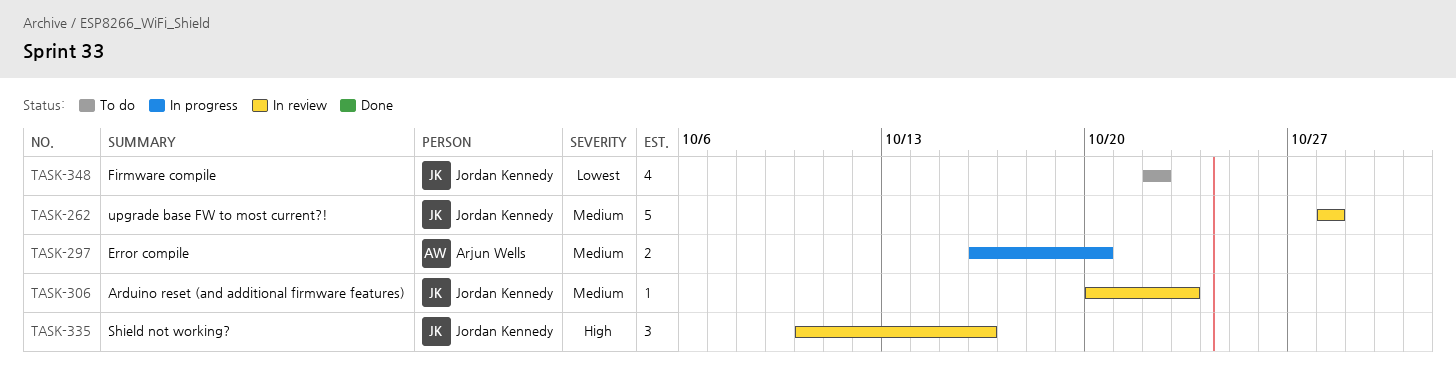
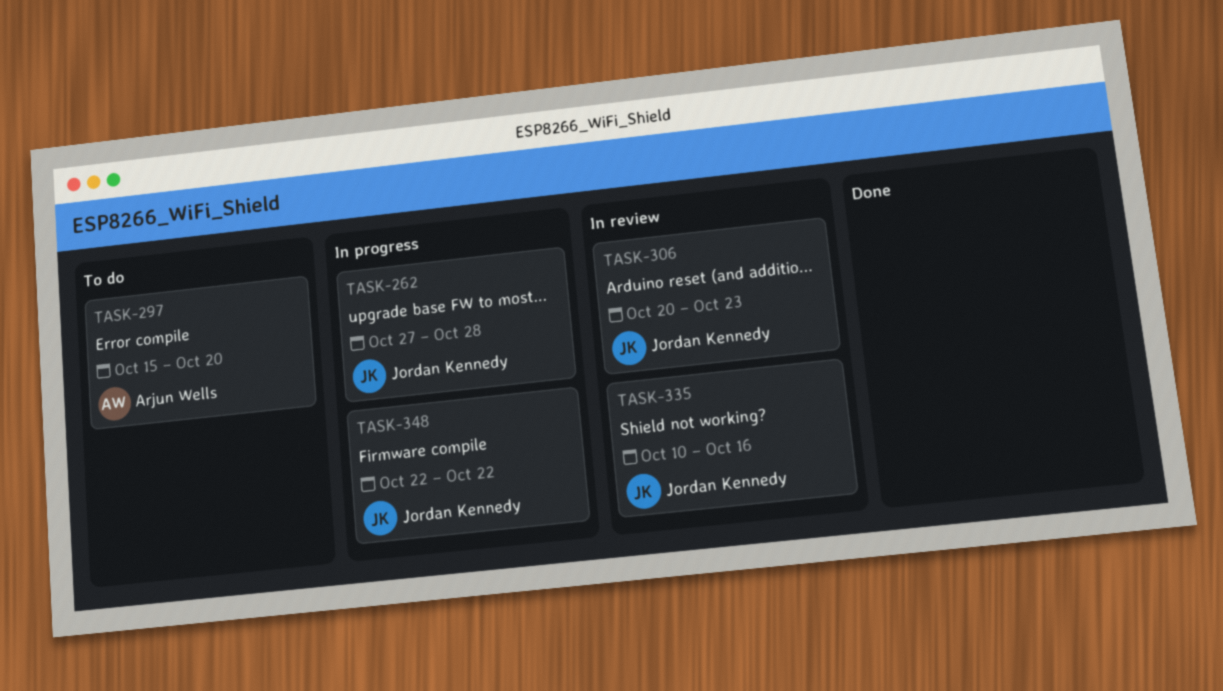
TASK-262, status: In review -> In progress
TASK-262, start: Oct 28 -> Oct 27
TASK-297, status: In progress -> To do
TASK-297, start: Oct 16 -> Oct 15
TASK-348, status: To do -> In progress

